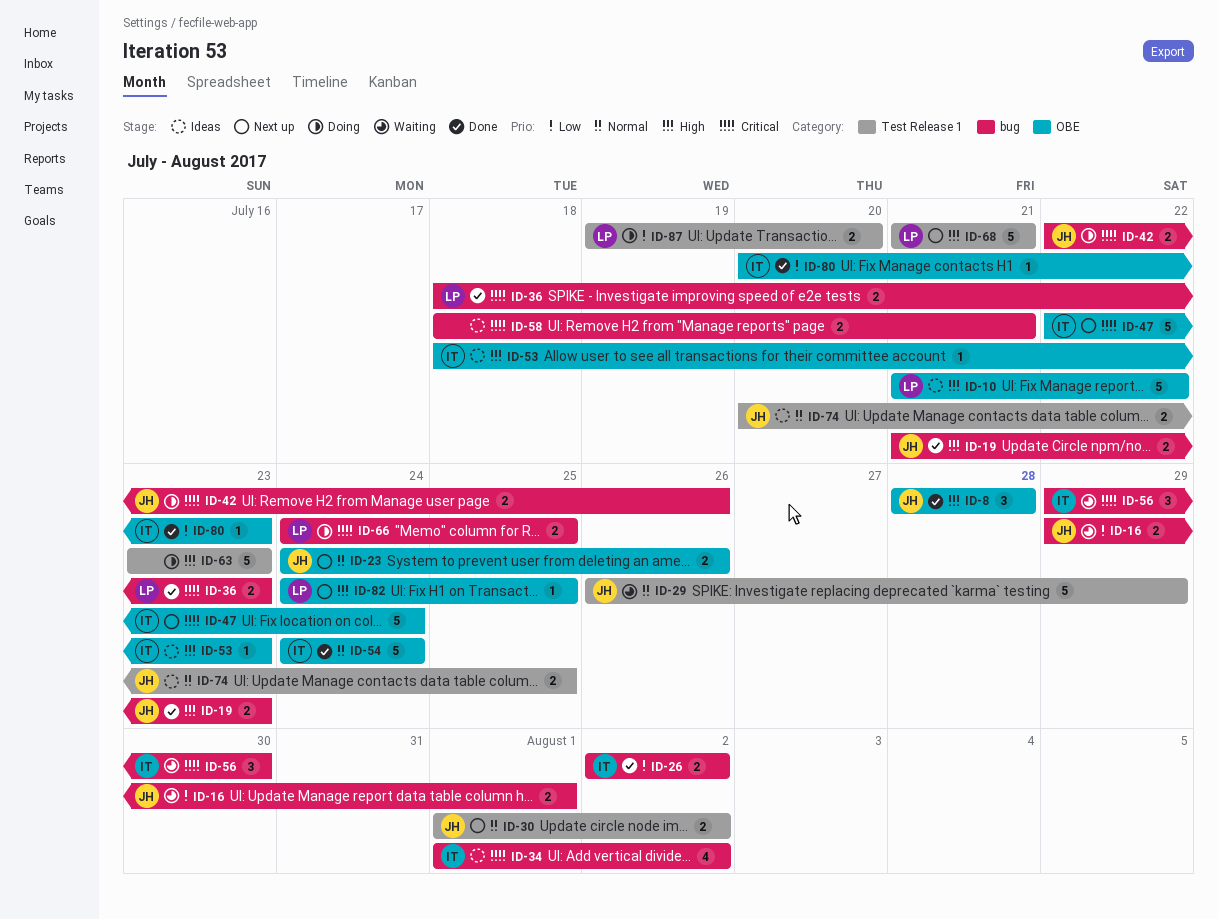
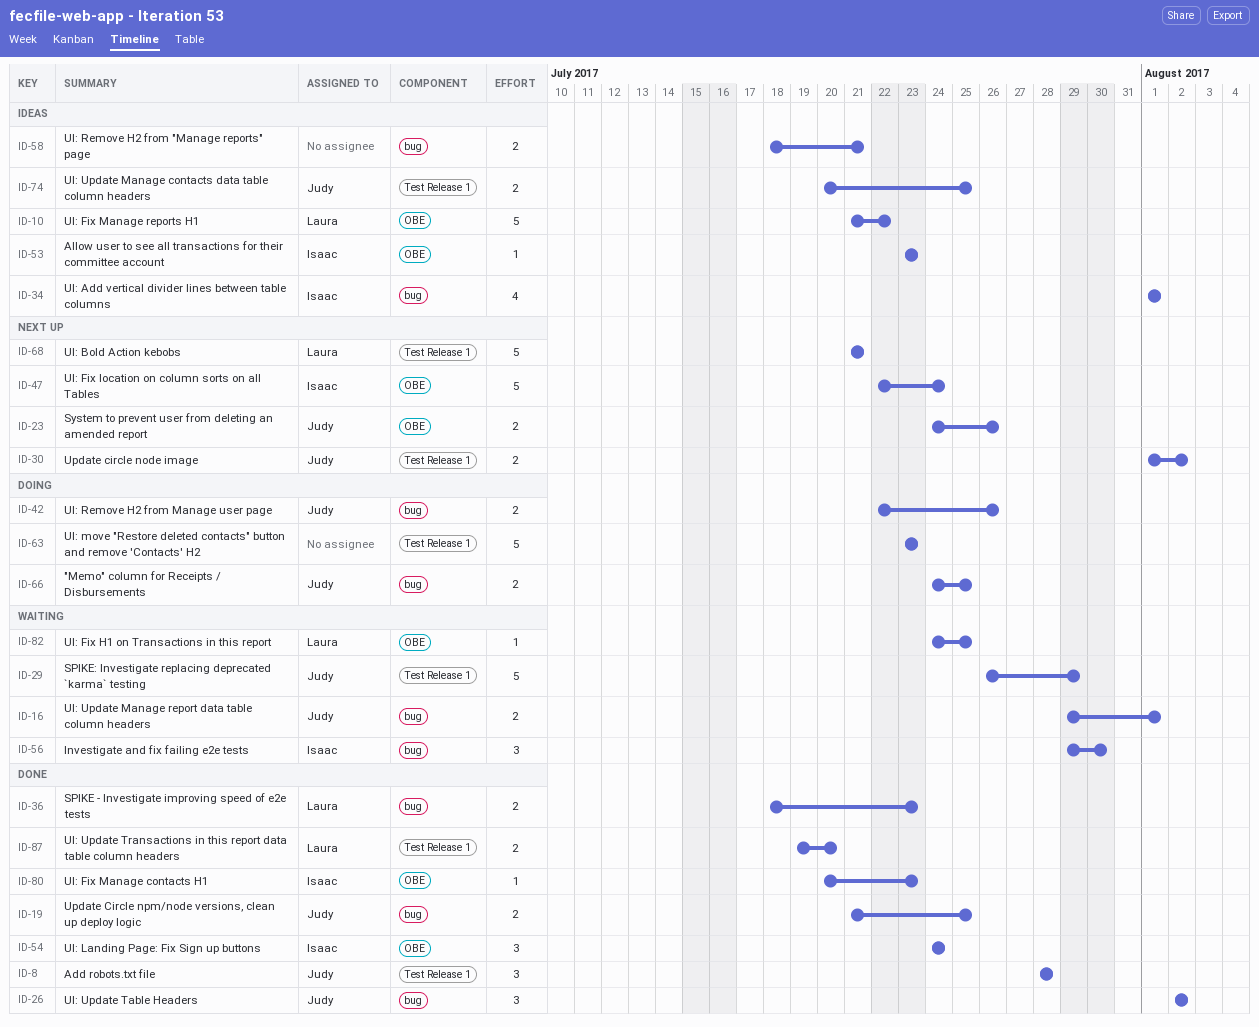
ID-8, label: OBE -> Test Release 1
ID-19, due: Jul 23 -> Jul 25
ID-26, owner: Isaac -> Judy
ID-26, estimate: 2 -> 3
ID-34, due: Aug 2 -> Aug 1
ID-53, start: Jul 18 -> Jul 23
ID-54, estimate: 5 -> 3
ID-66, owner: Laura -> Judy
ID-82, status: Next up -> Waiting
ID-87, status: Doing -> Done

